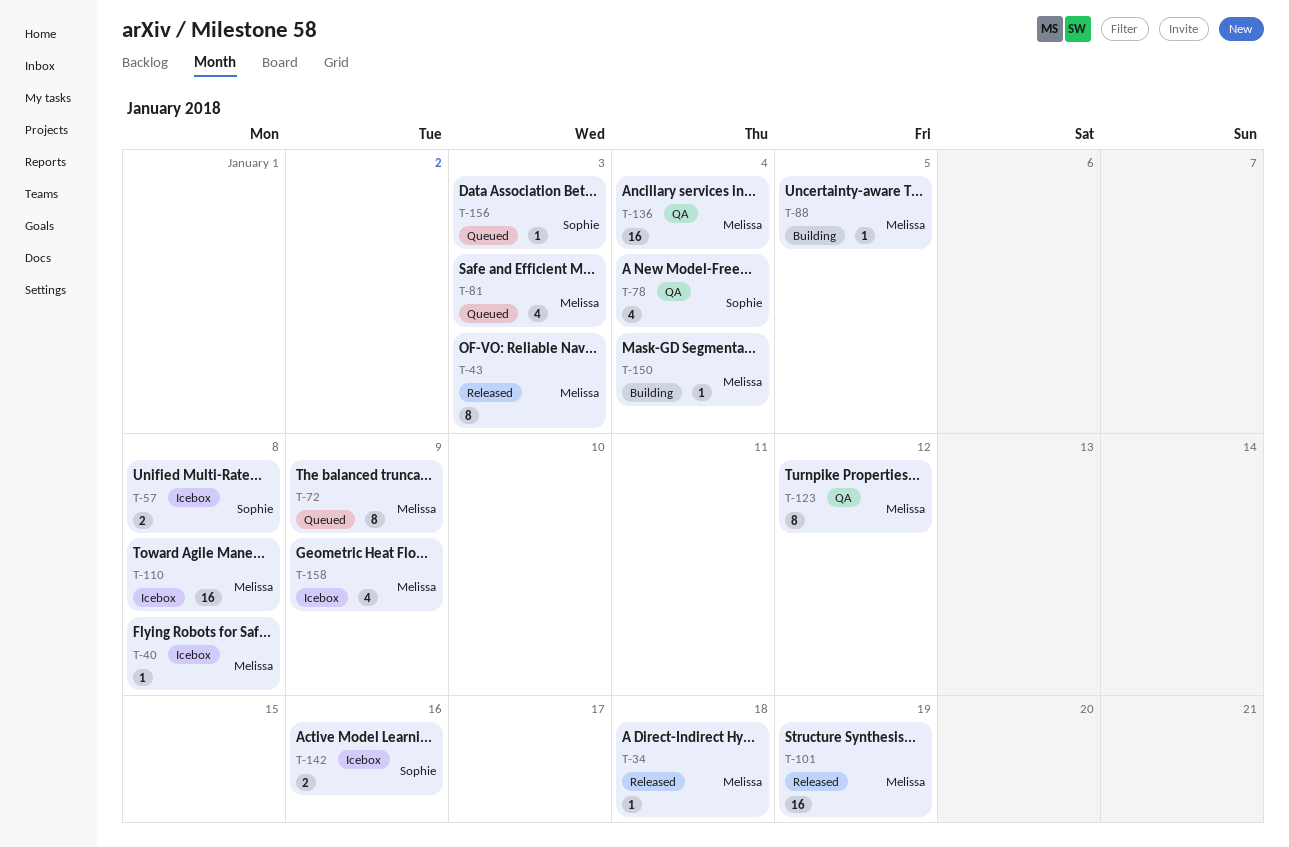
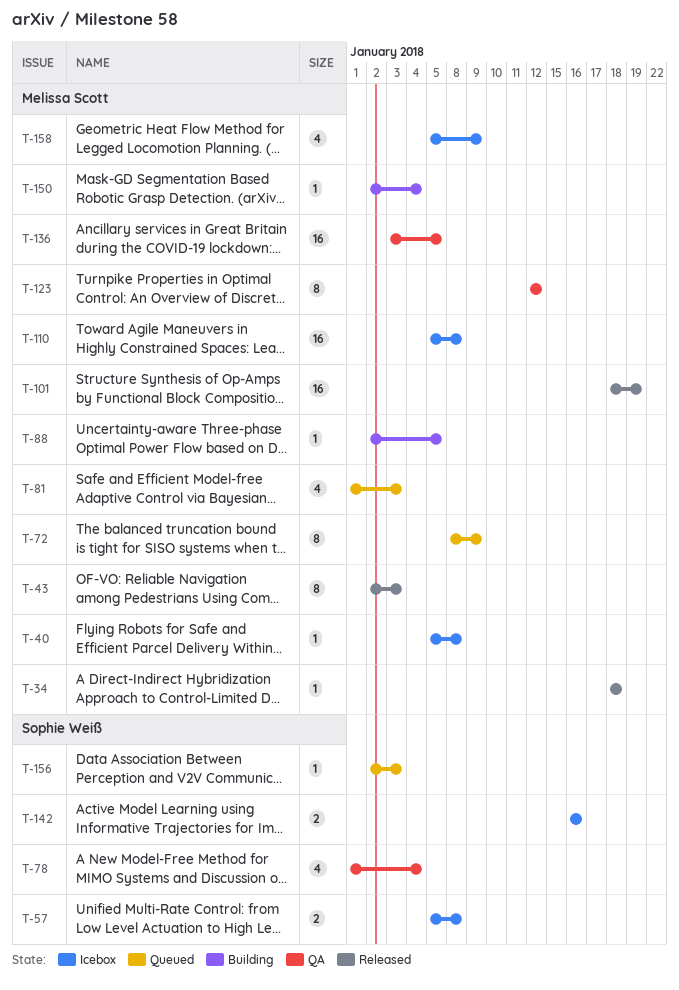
T-136, due: Jan 4 -> Jan 5

